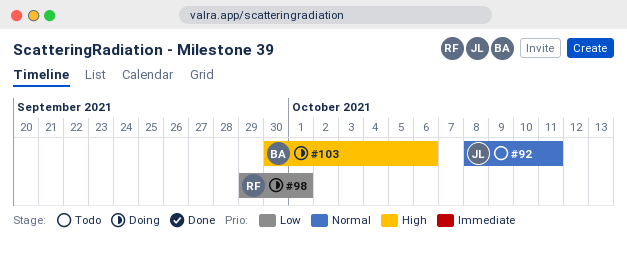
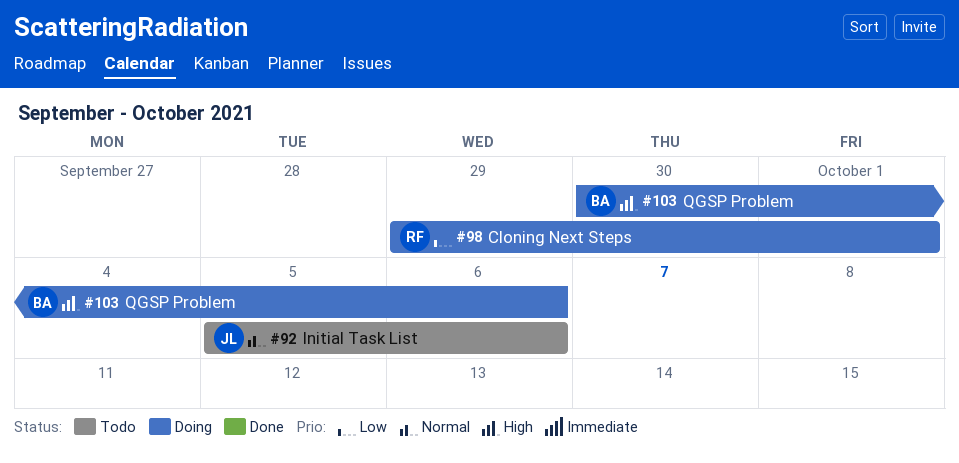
#92, start: Oct 8 -> Oct 5
#92, due: Oct 11 -> Oct 6

